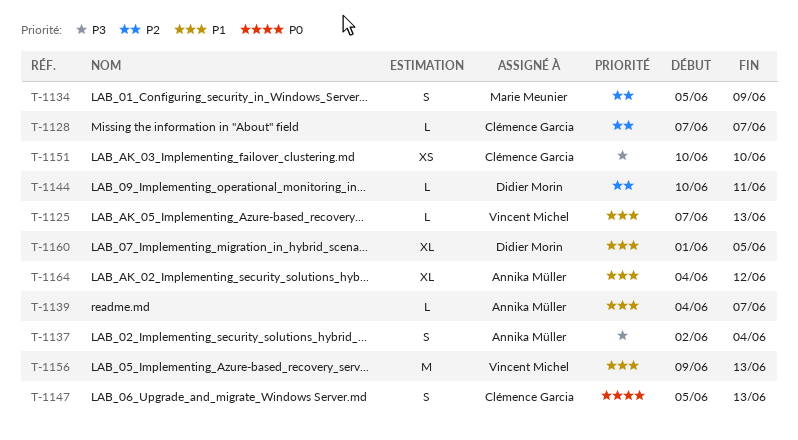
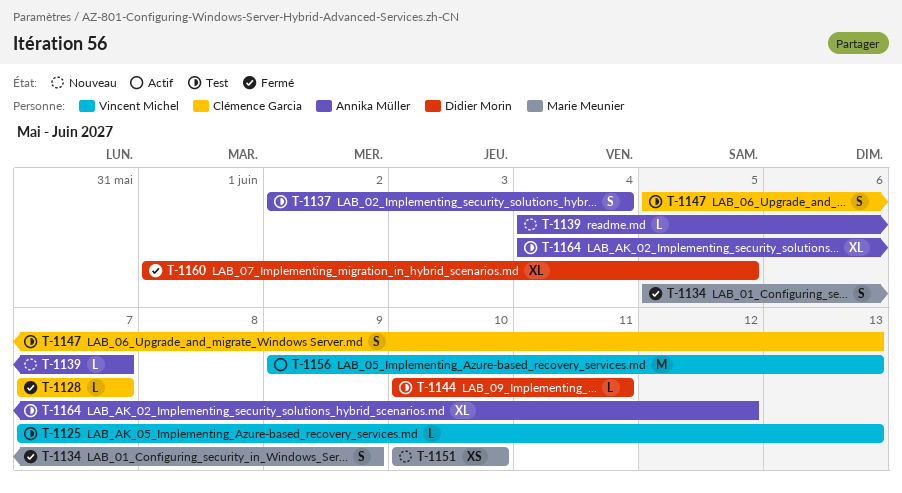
T-1151, owner: Clémence Garcia -> Marie Meunier

